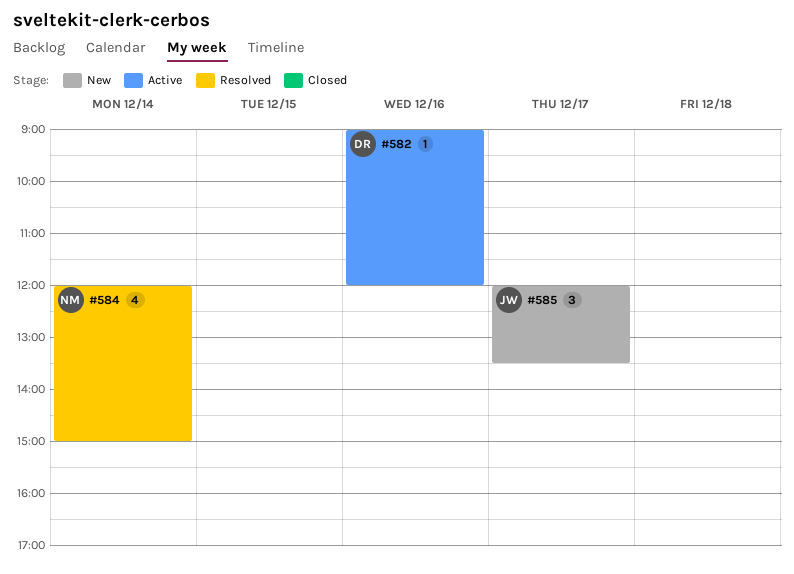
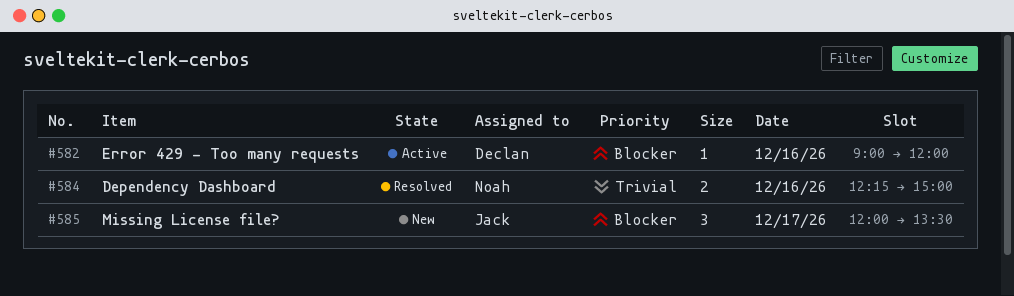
#584, estimate: 4 -> 2
#584, day: Dec 14 -> Dec 16
#584, begins: 12:00 -> 12:15

